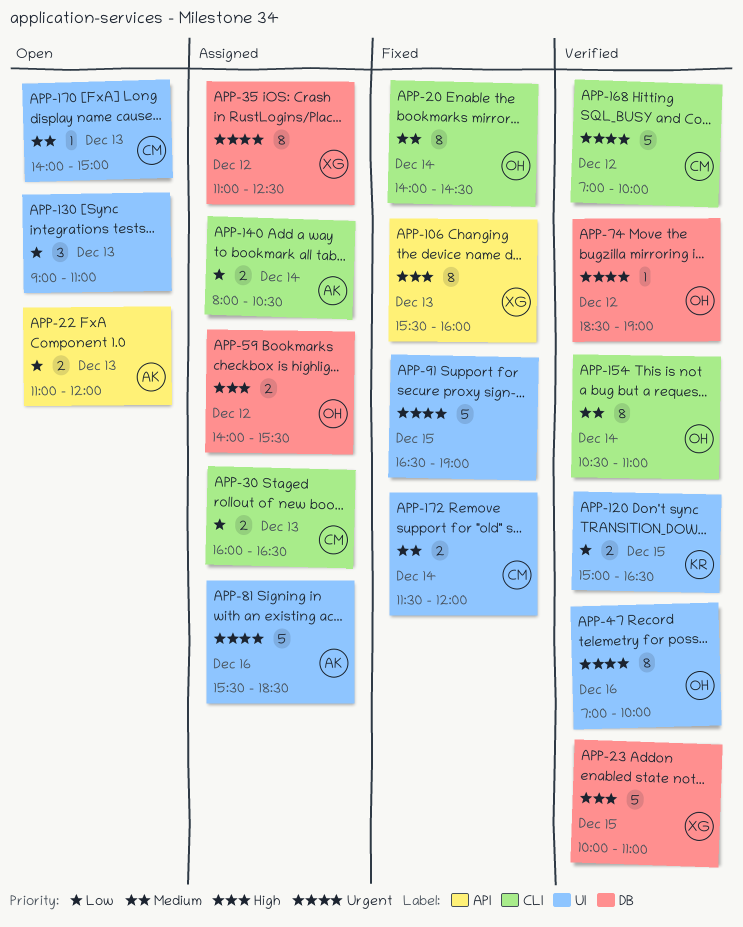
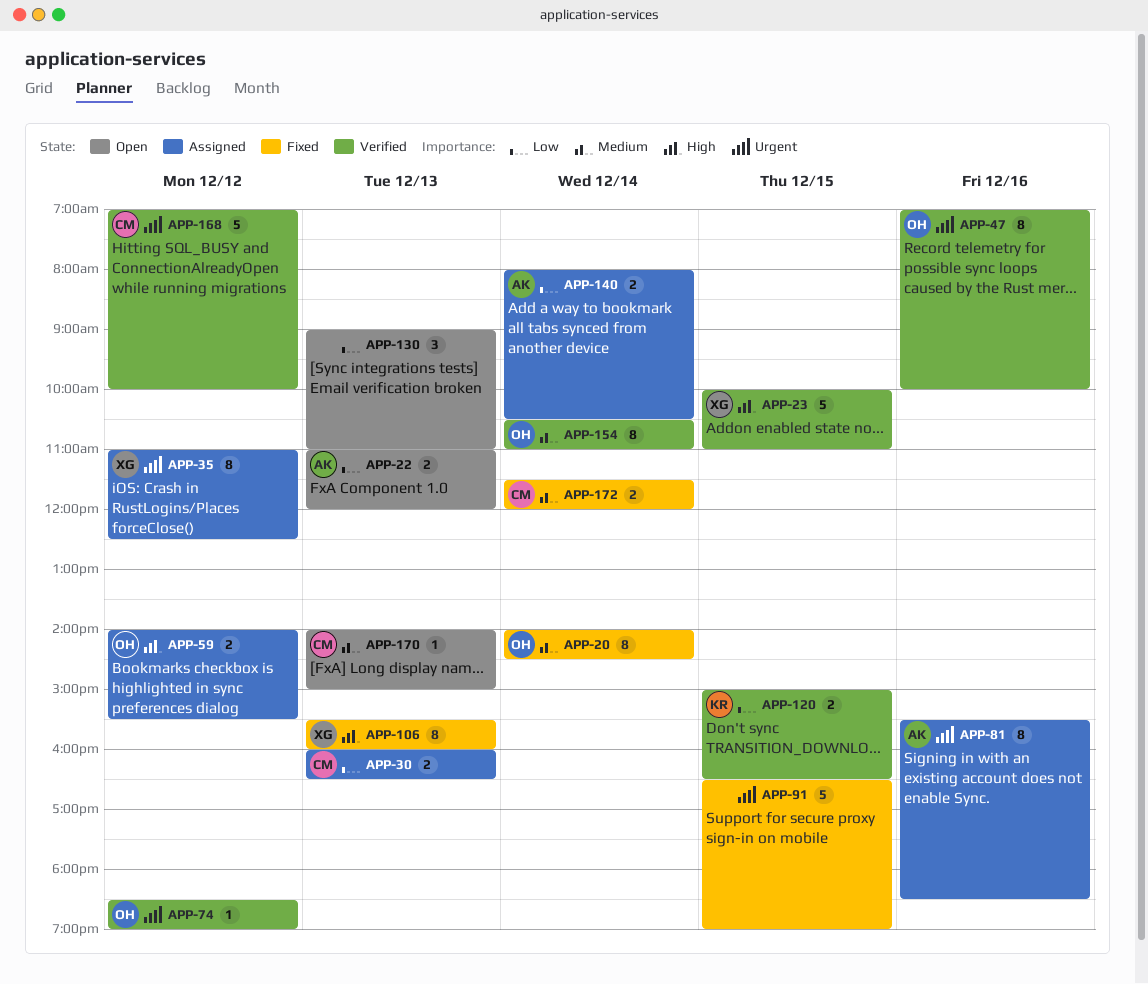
APP-81, estimate: 5 -> 8

